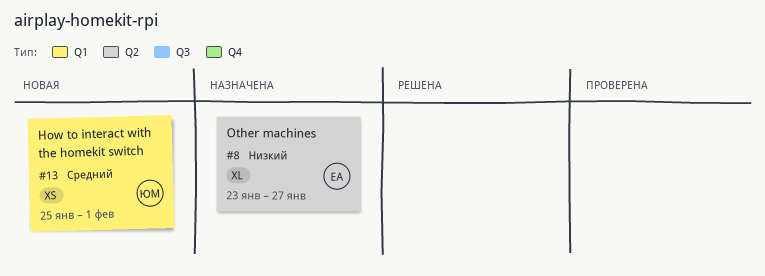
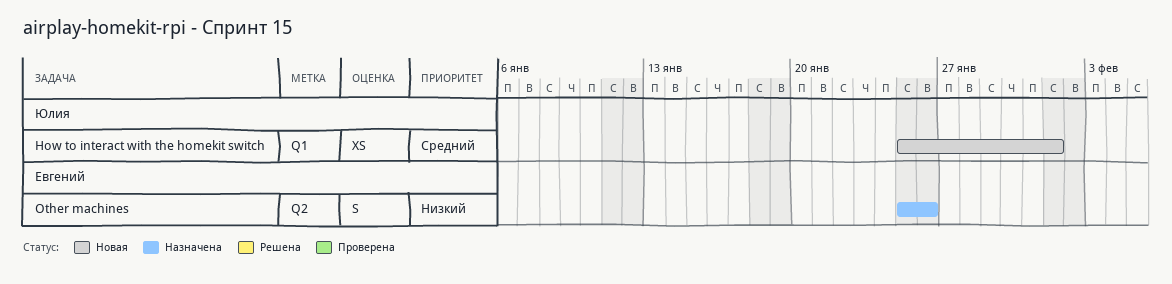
Other machines, estimate: XL -> S
Other machines, start: Jan 23 -> Jan 25
Other machines, due: Jan 27 -> Jan 26

